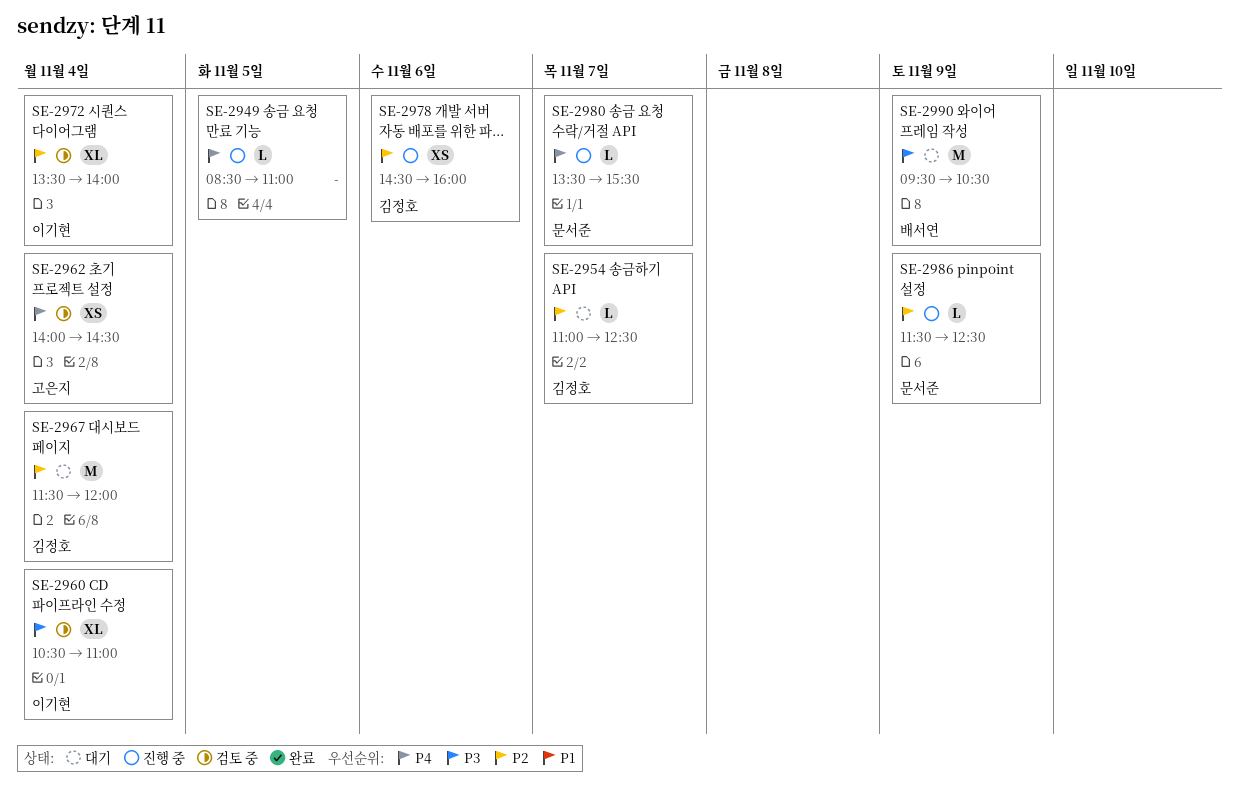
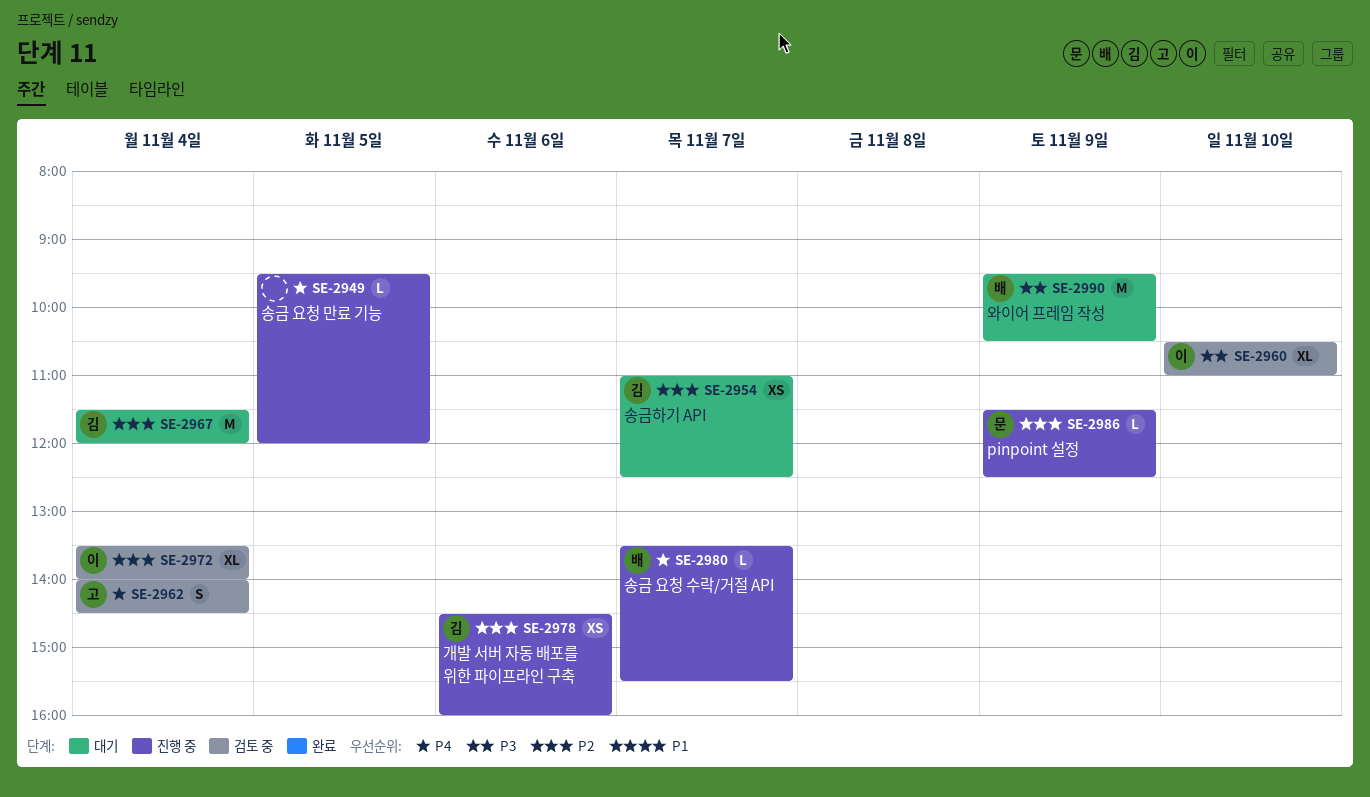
SE-2949, begins: 08:30 -> 09:30
SE-2949, ends: 11:00 -> 12:00
SE-2954, estimate: L -> XS
SE-2960, day: Nov 4 -> Nov 10
SE-2962, estimate: XS -> S
SE-2980, owner: 문서준 -> 배서연

